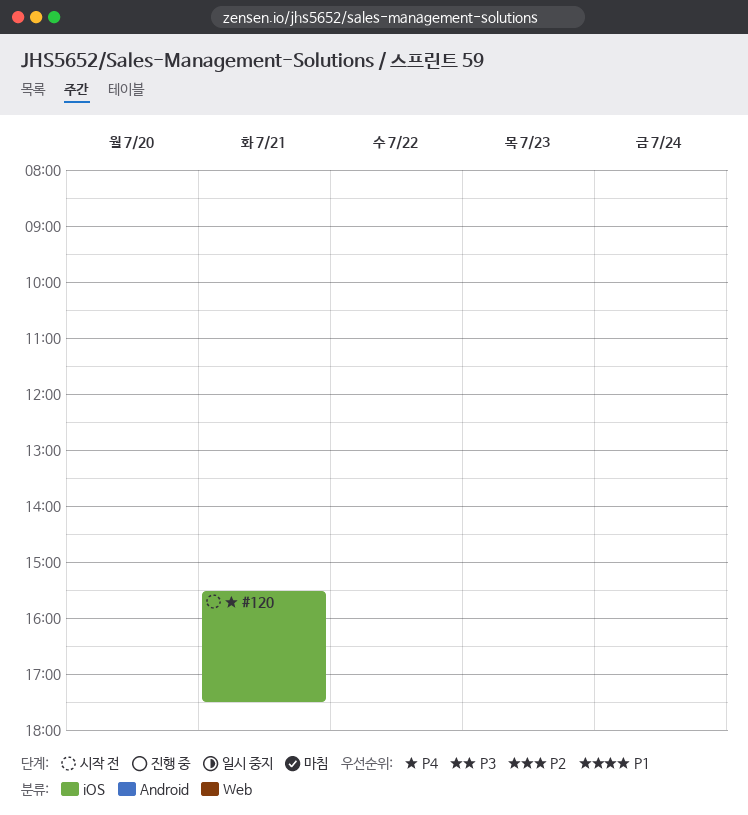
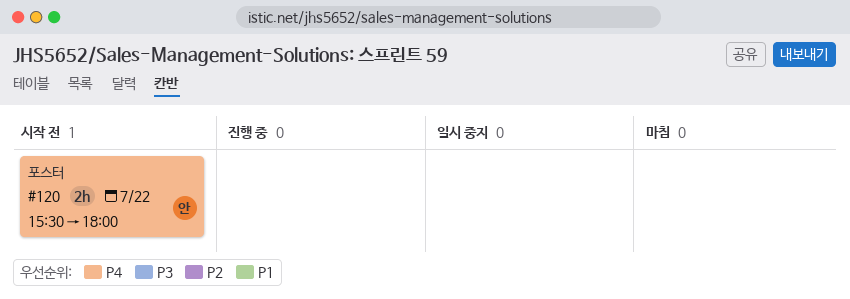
#120, day: Jul 21 -> Jul 22
#120, ends: 17:30 -> 18:00

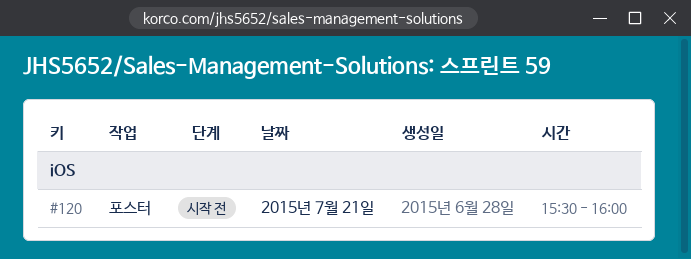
#120, day: Jul 22 -> Jul 21
#120, ends: 18:00 -> 16:00

